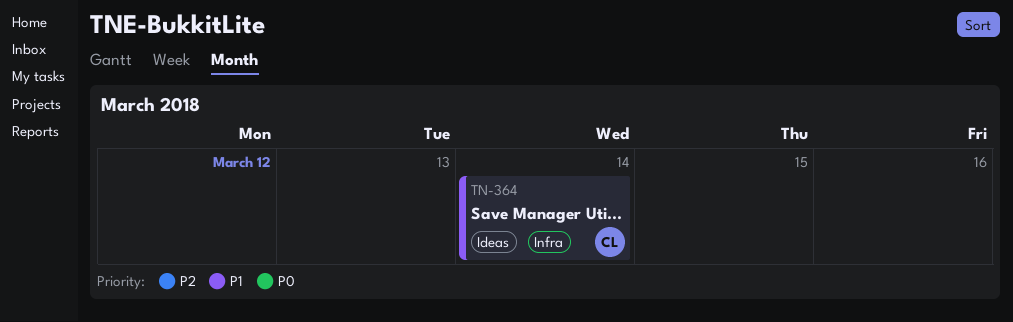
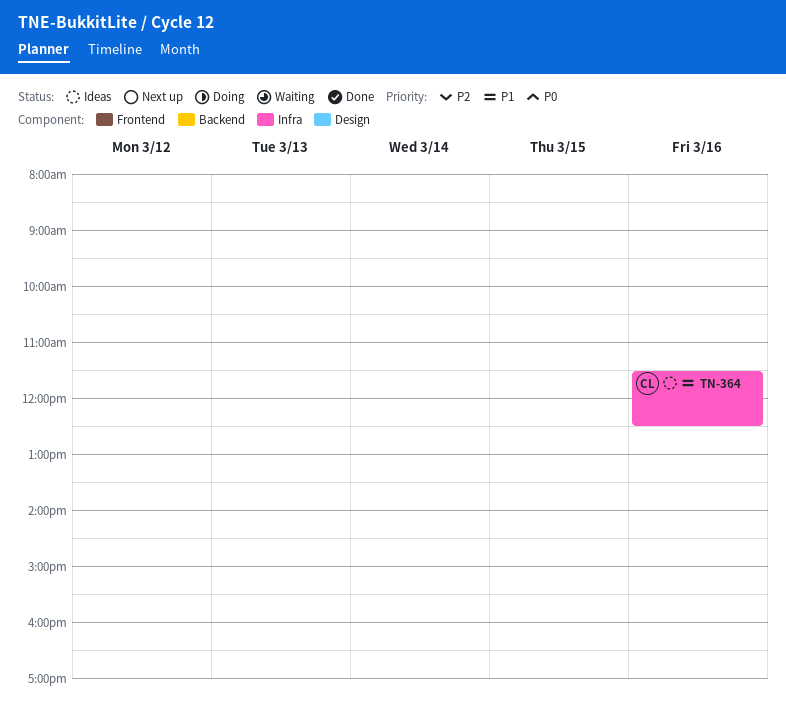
TN-364, day: Mar 14 -> Mar 16

